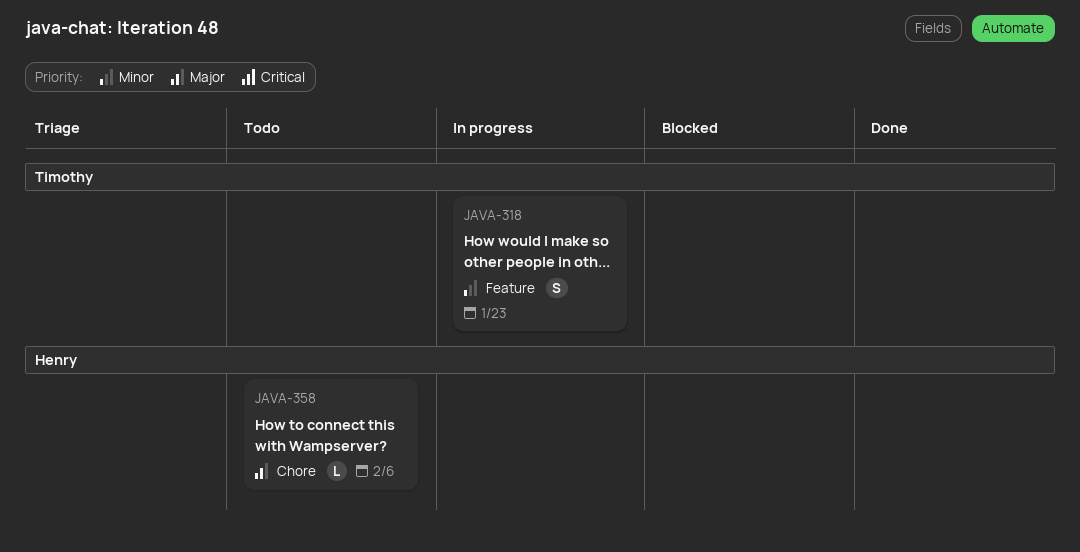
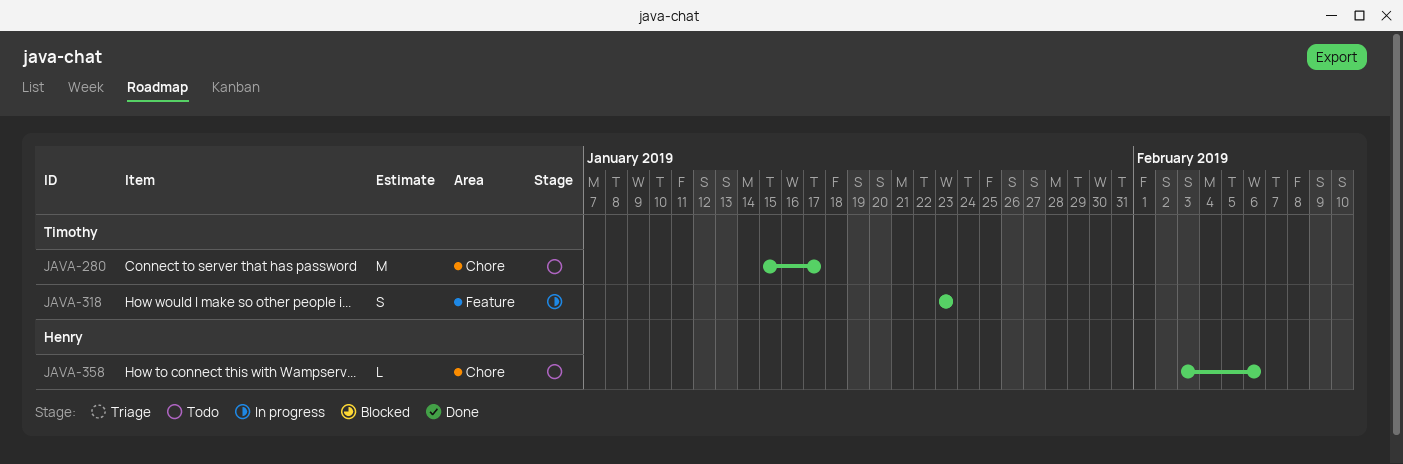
JAVA-280: none -> present

